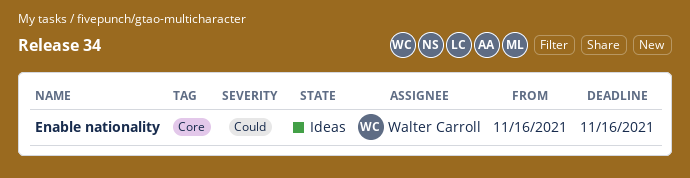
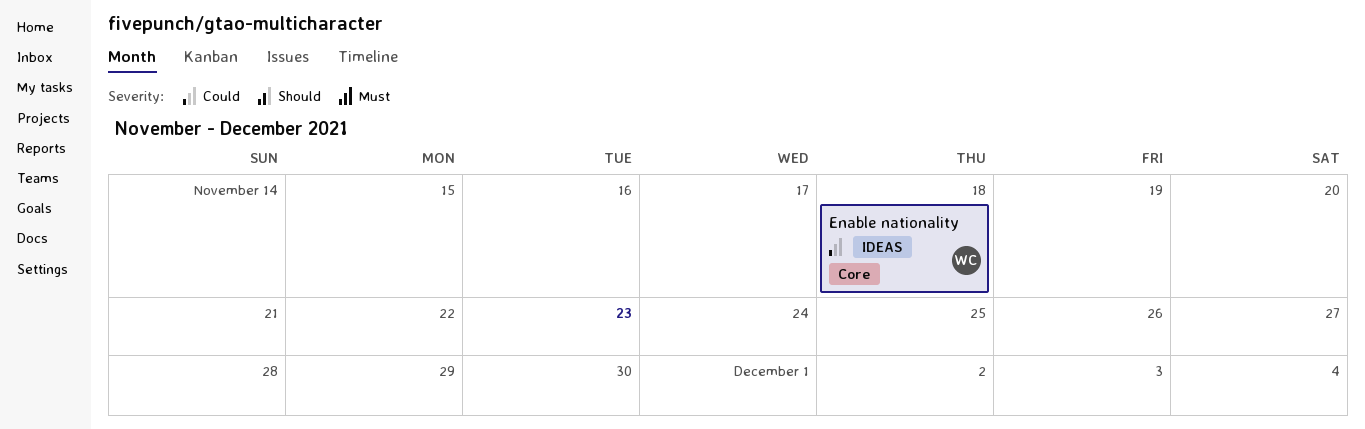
Enable nationality, due: Nov 16 -> Nov 18

